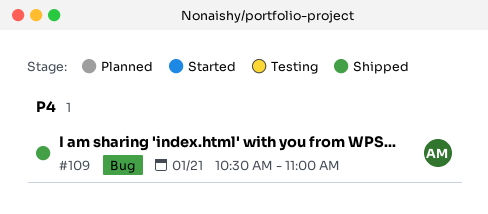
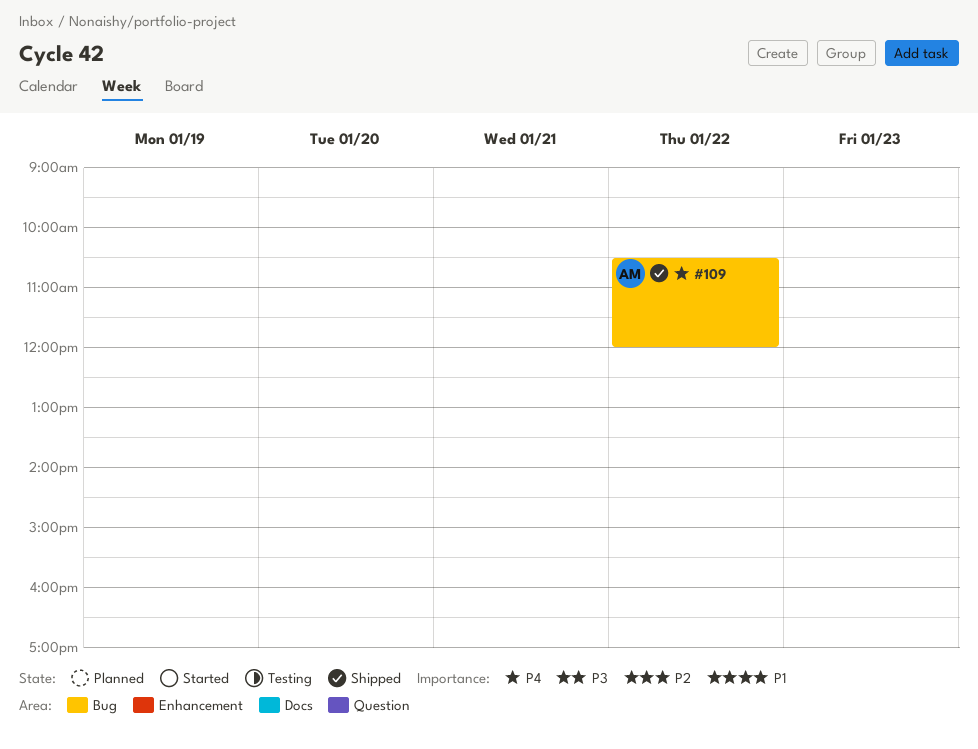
#109, day: Jan 21 -> Jan 22
#109, ends: 11:00 -> 12:00

